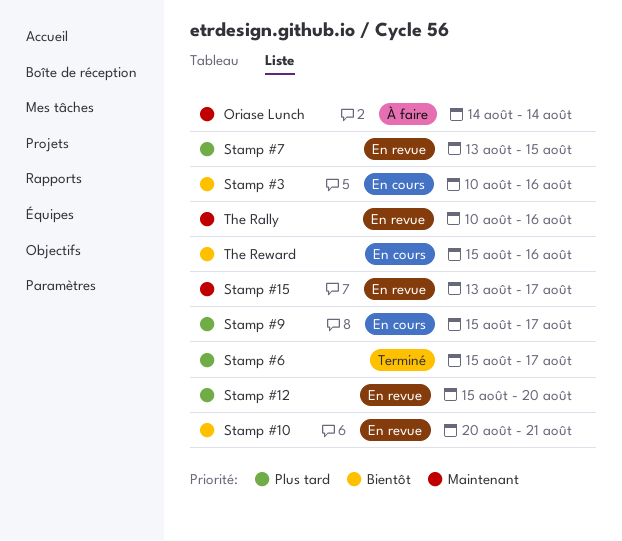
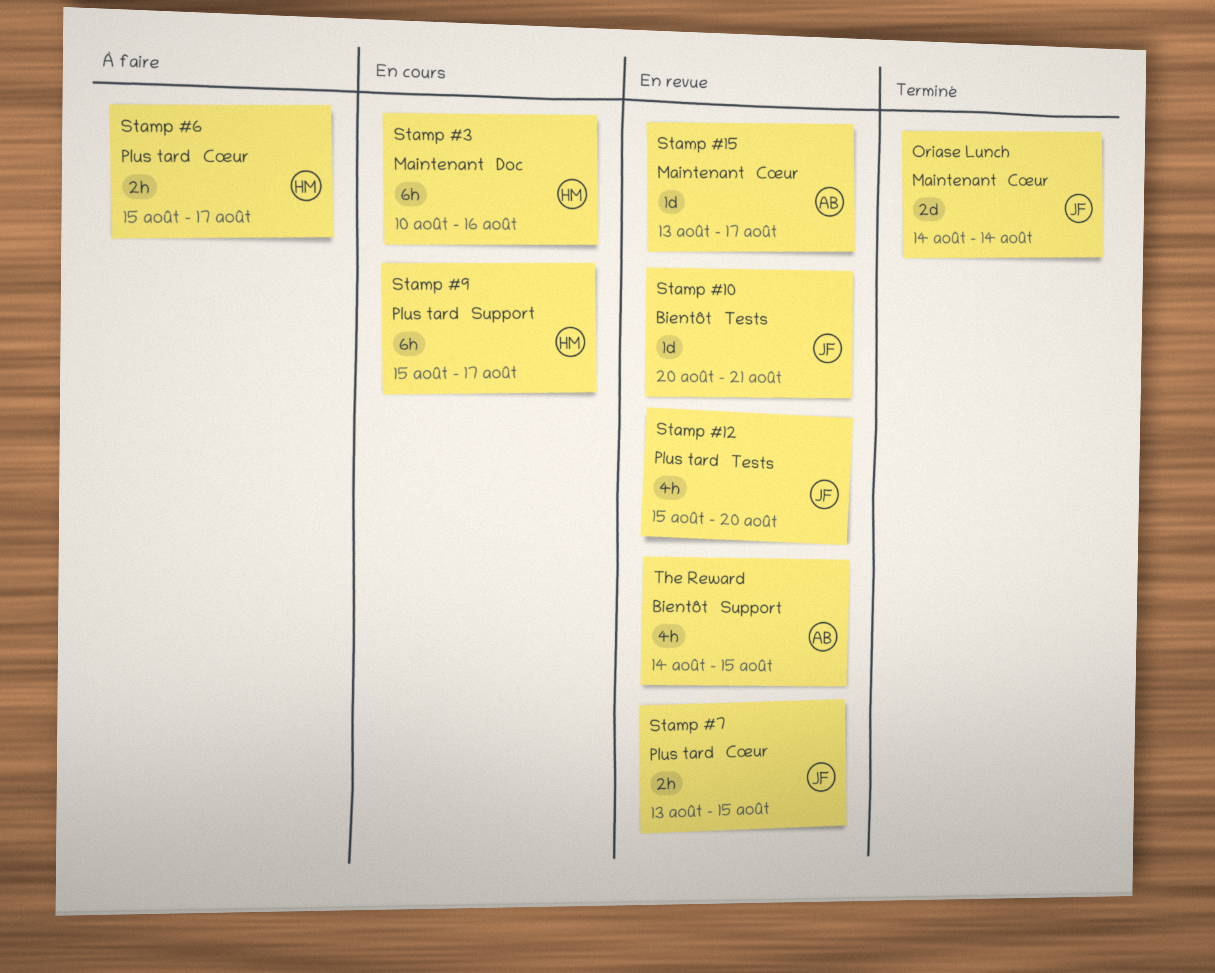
Oriase Lunch, status: À faire -> Terminé
Stamp #3, priority: Bientôt -> Maintenant
Stamp #6, status: Terminé -> À faire
The Rally: present -> none
The Reward, status: En cours -> En revue
The Reward, start: Aug 15 -> Aug 14
The Reward, due: Aug 16 -> Aug 15

